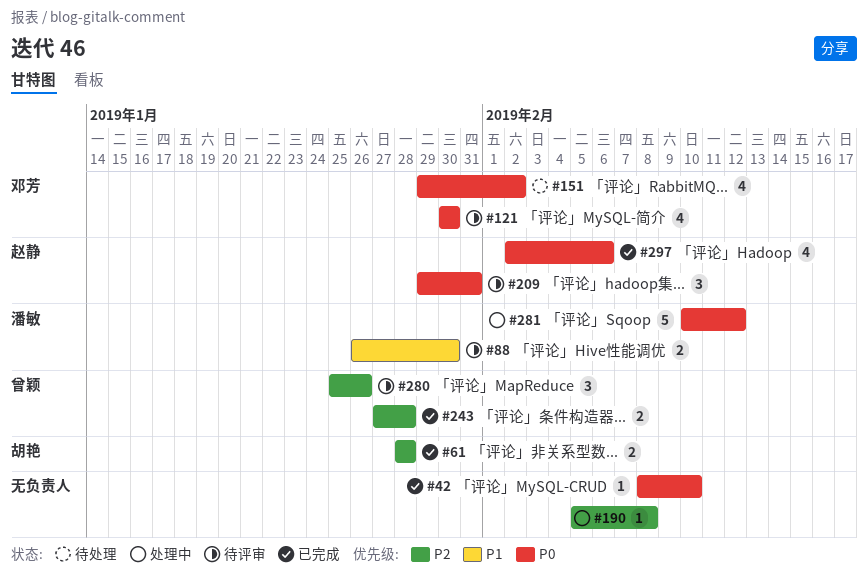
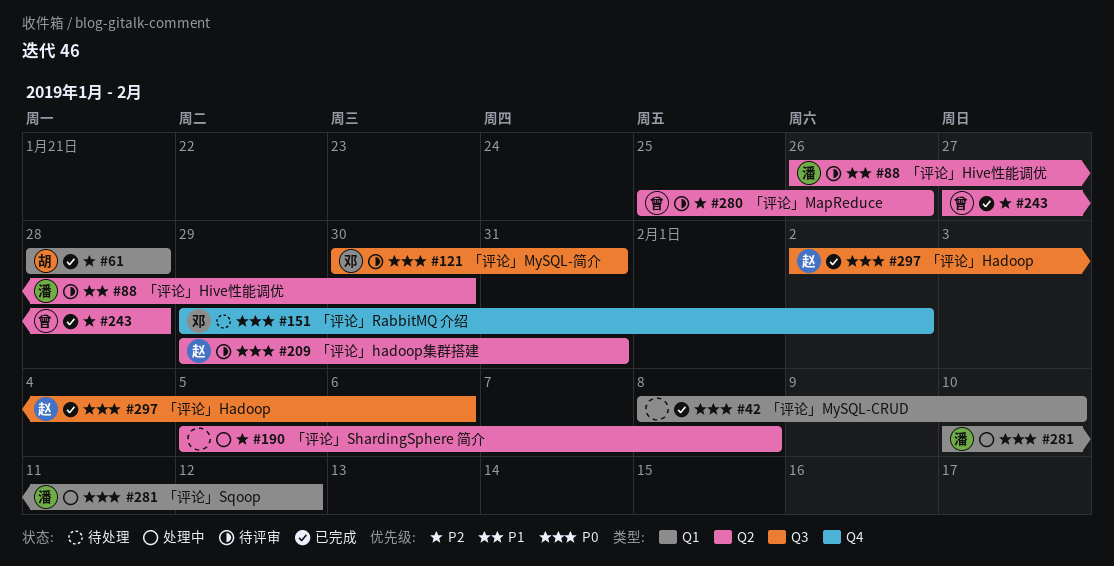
#121, due: Jan 30 -> Jan 31

